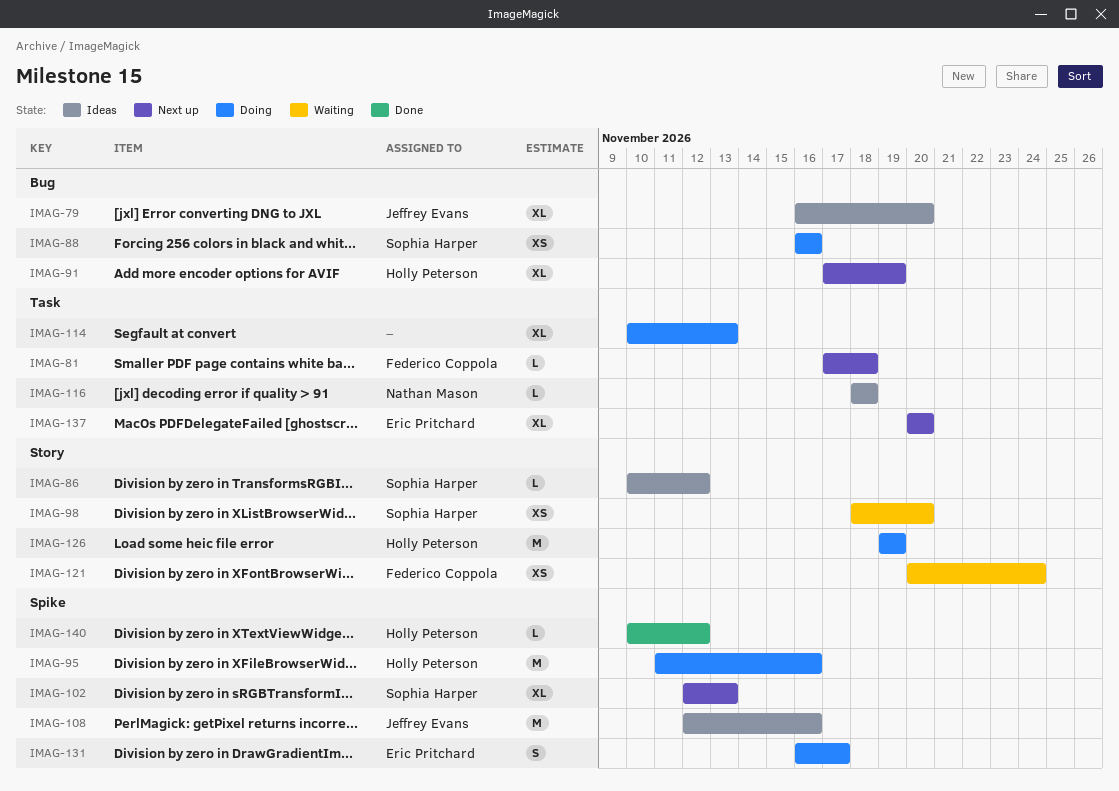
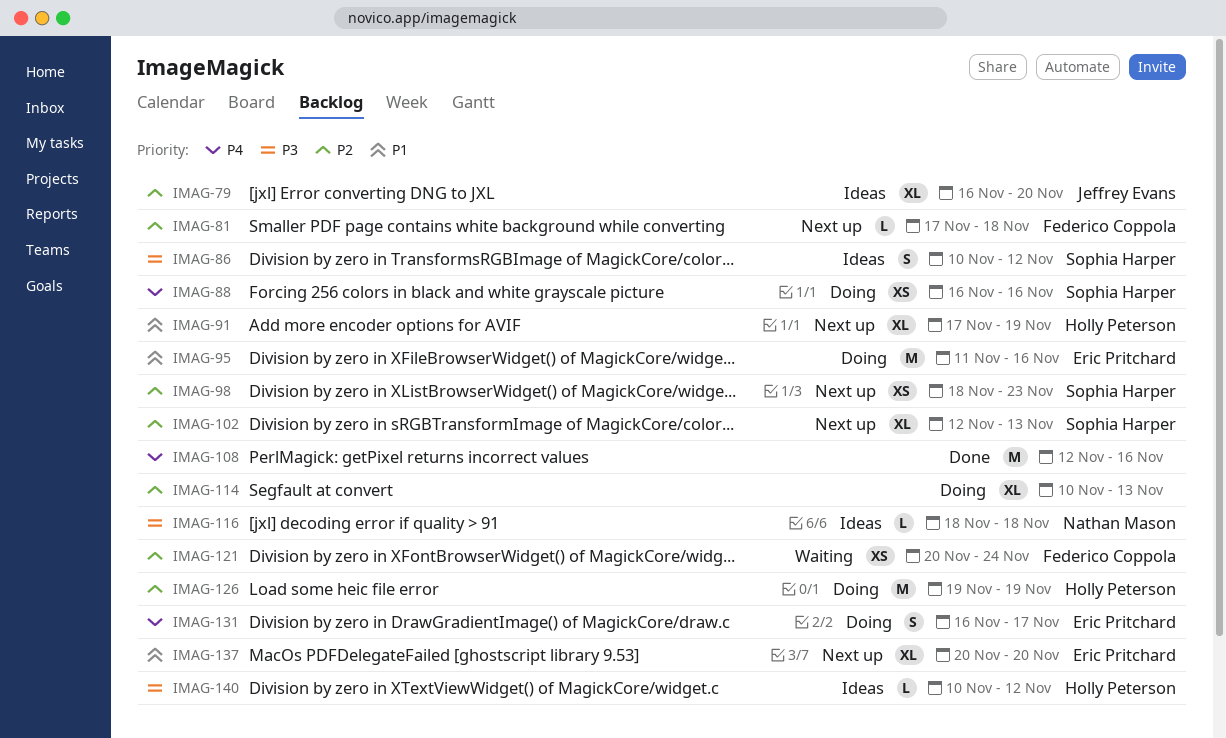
IMAG-86, estimate: L -> S
IMAG-95, owner: Holly Peterson -> Eric Pritchard
IMAG-98, status: Waiting -> Next up
IMAG-98, due: Nov 20 -> Nov 23
IMAG-108, status: Ideas -> Done
IMAG-108, owner: Jeffrey Evans -> none
IMAG-140, status: Done -> Ideas

